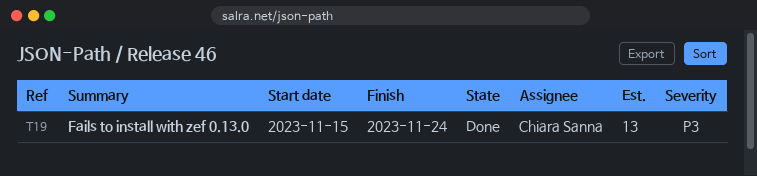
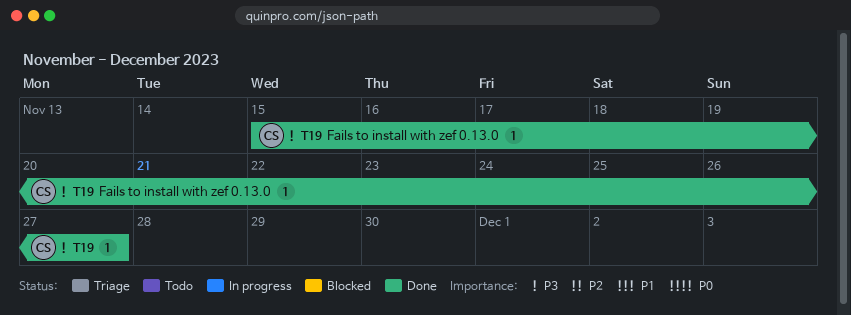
T19, estimate: 13 -> 1
T19, due: Nov 24 -> Nov 27

